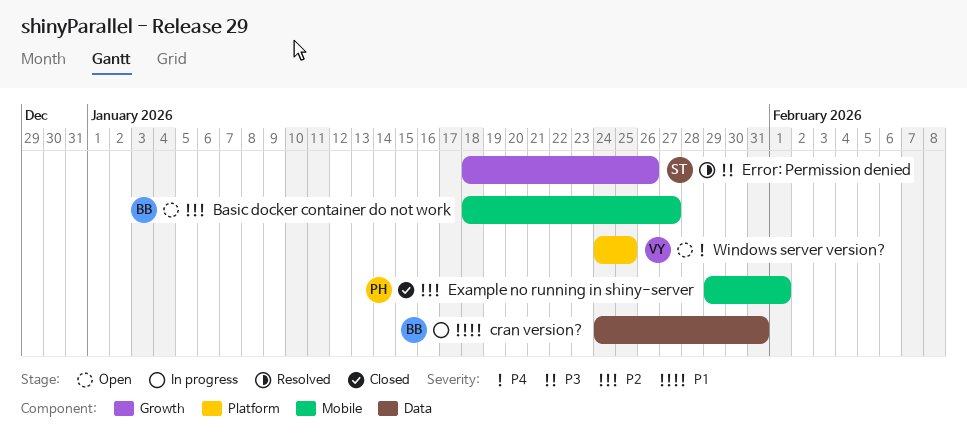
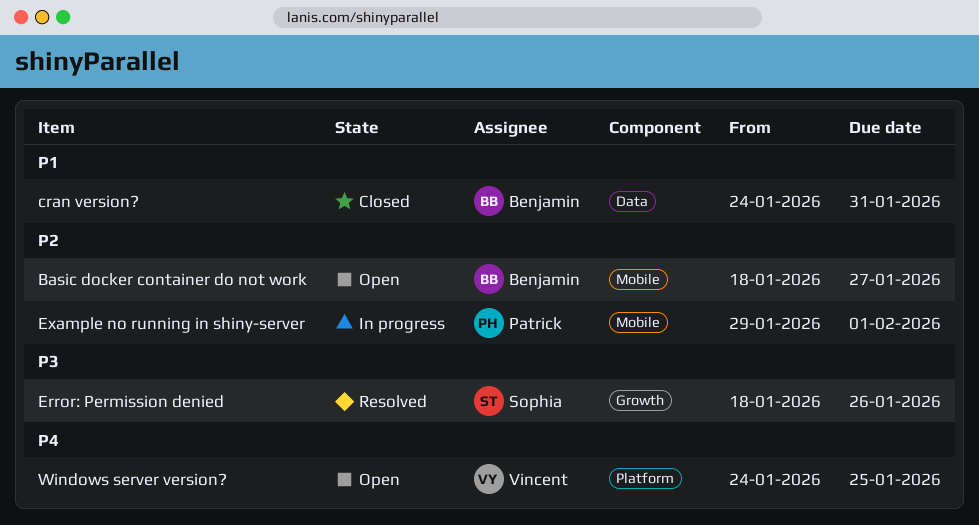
cran version?, status: In progress -> Closed
Example no running in shiny-server, status: Closed -> In progress

